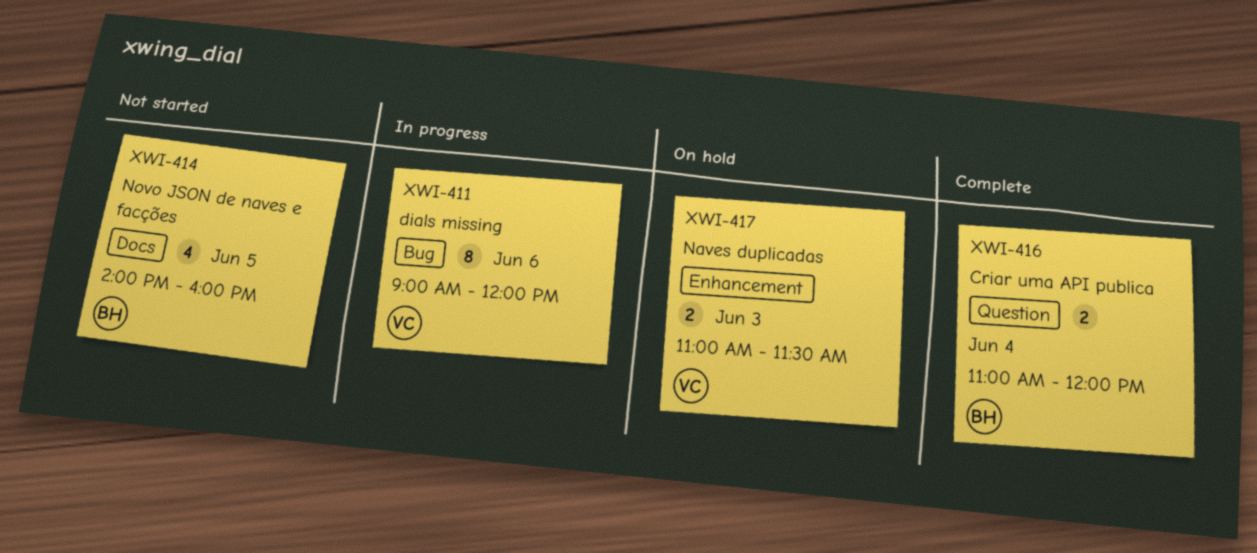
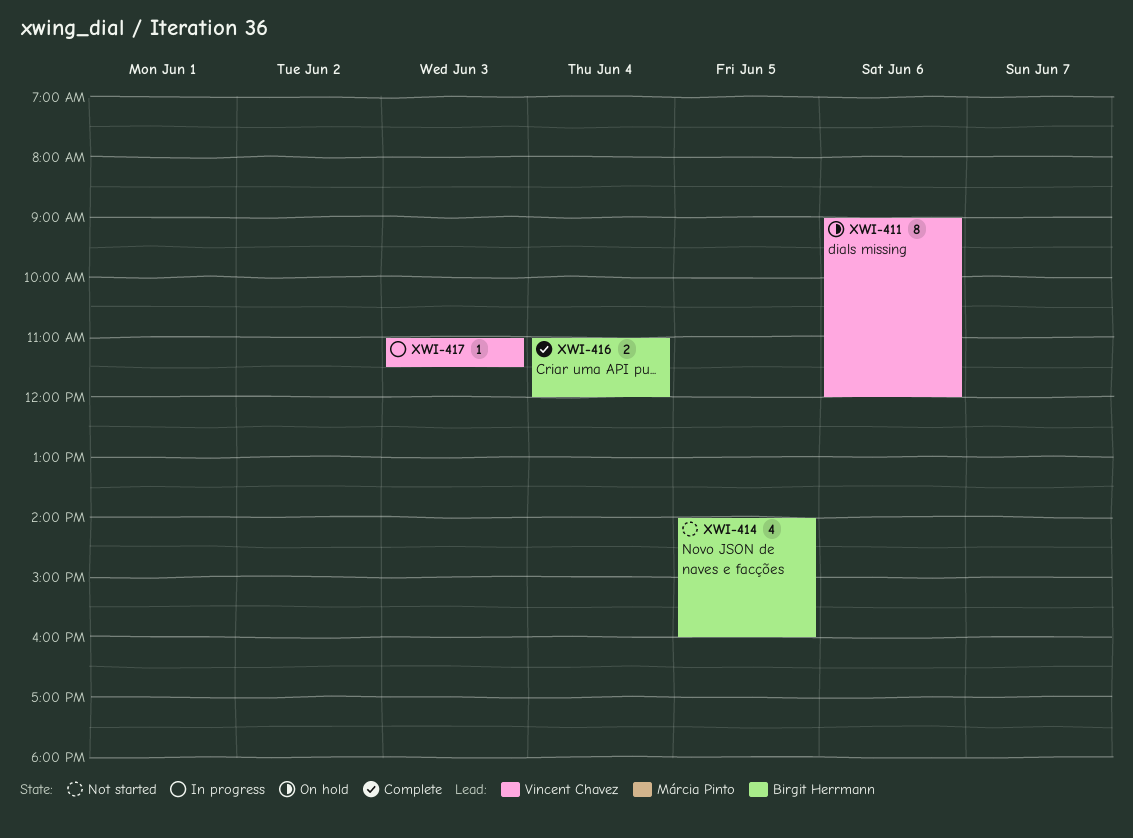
XWI-411, status: In progress -> On hold
XWI-417, status: On hold -> In progress
XWI-417, estimate: 2 -> 1

